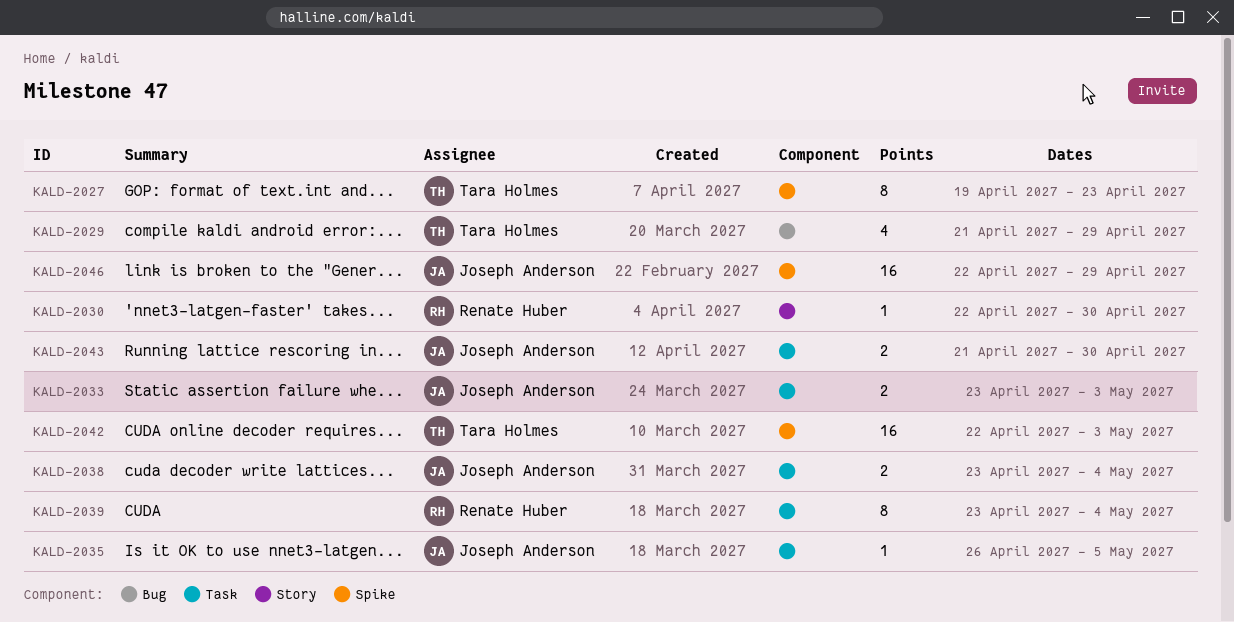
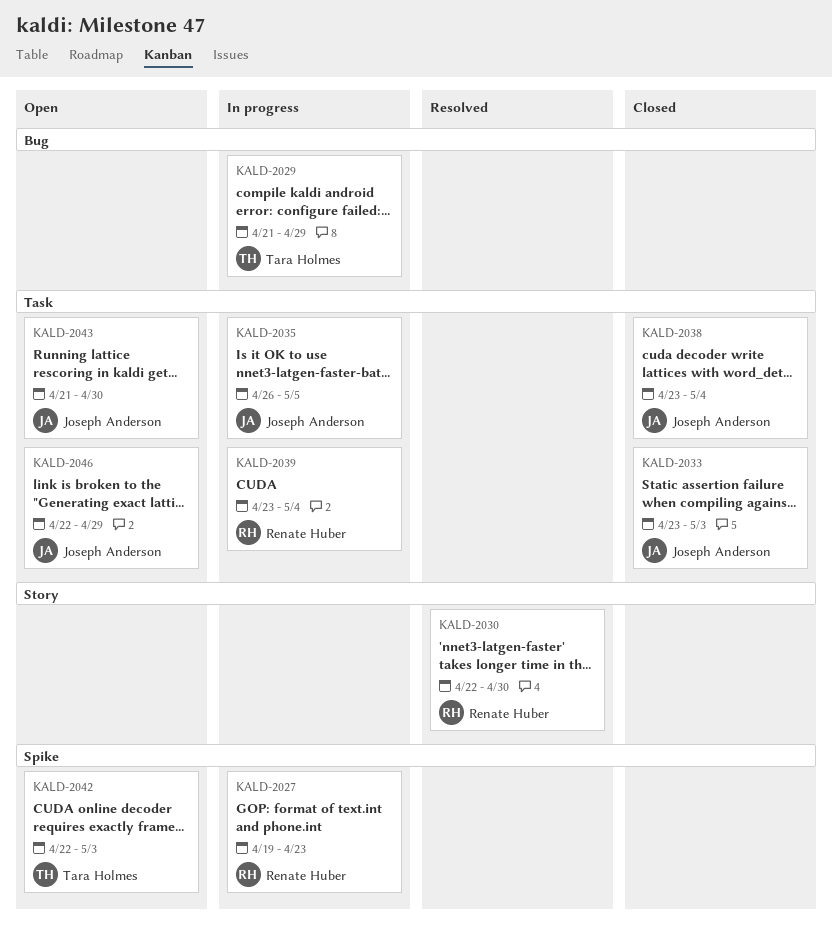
KALD-2027, owner: Tara Holmes -> Renate Huber
KALD-2046, label: Spike -> Task

